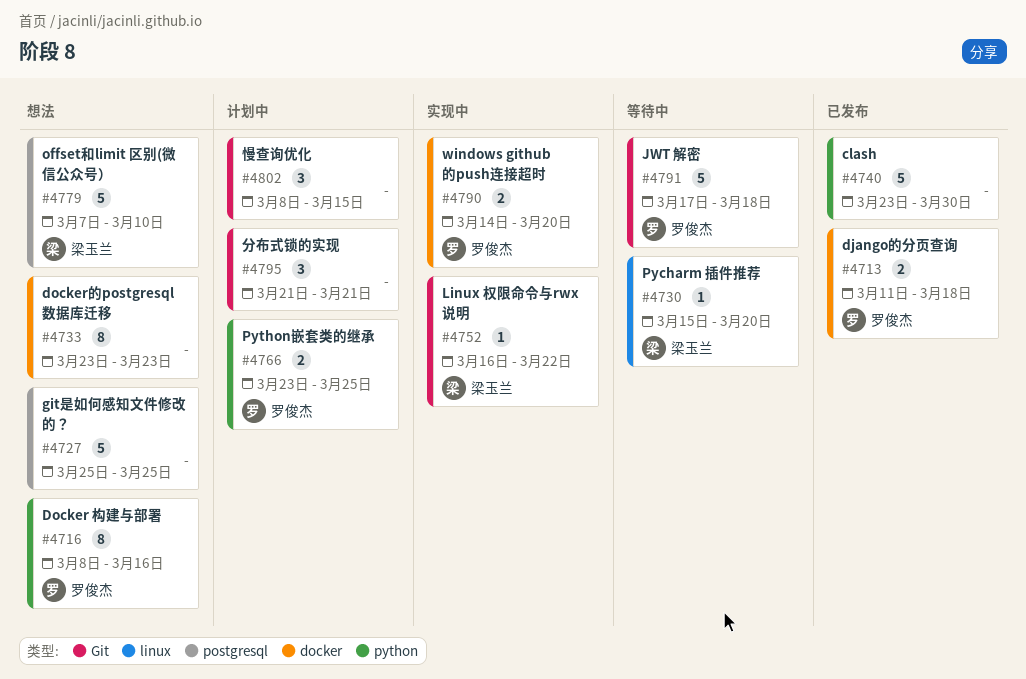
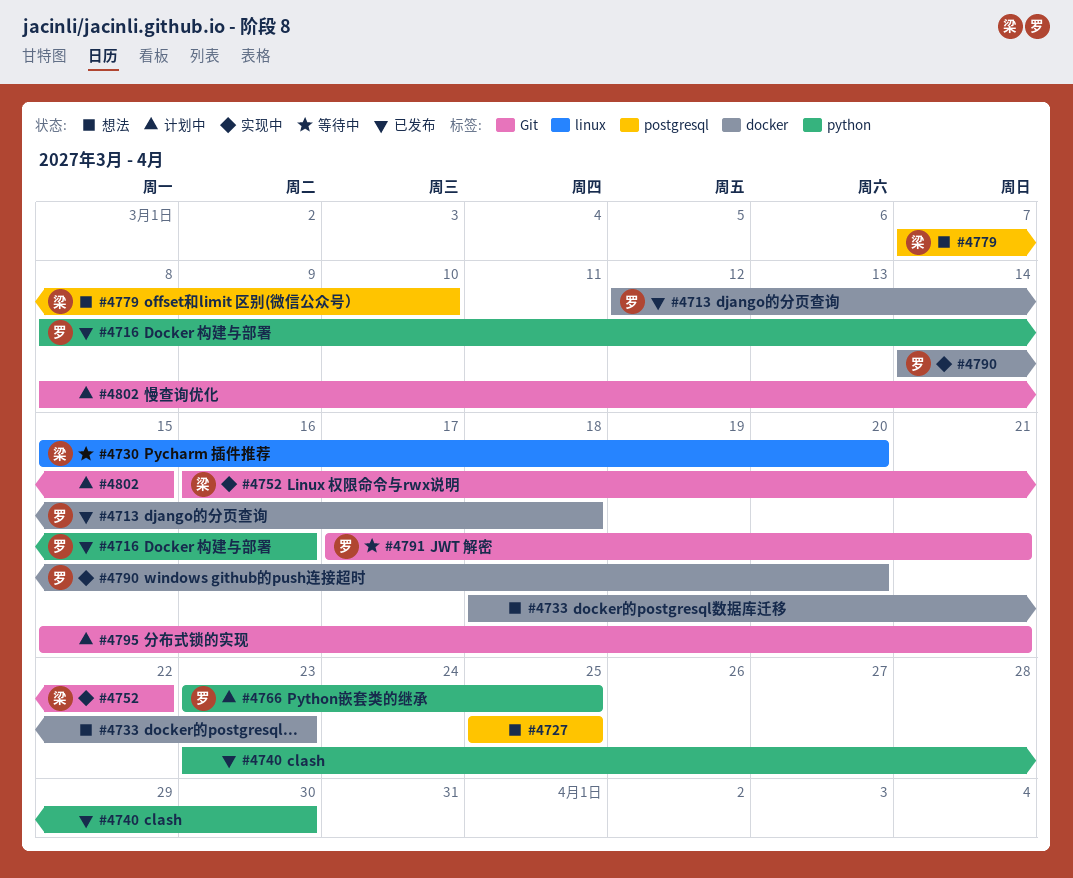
#4713, start: Mar 11 -> Mar 12
#4716, status: 想法 -> 已发布
#4733, start: Mar 23 -> Mar 18
#4791, due: Mar 18 -> Mar 21
#4795, start: Mar 21 -> Mar 15

